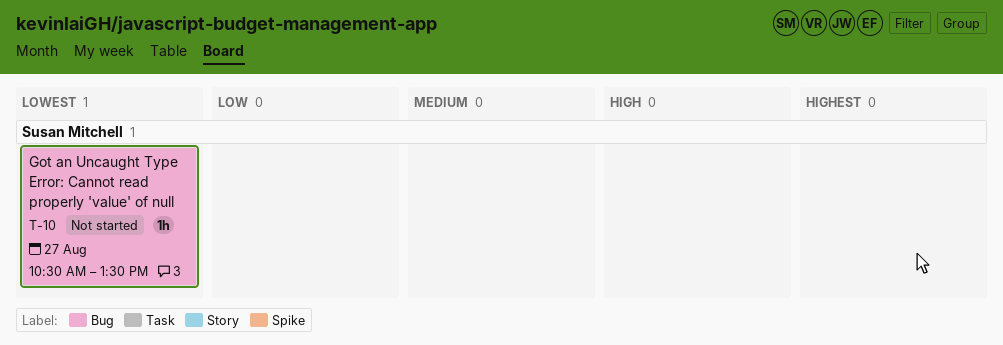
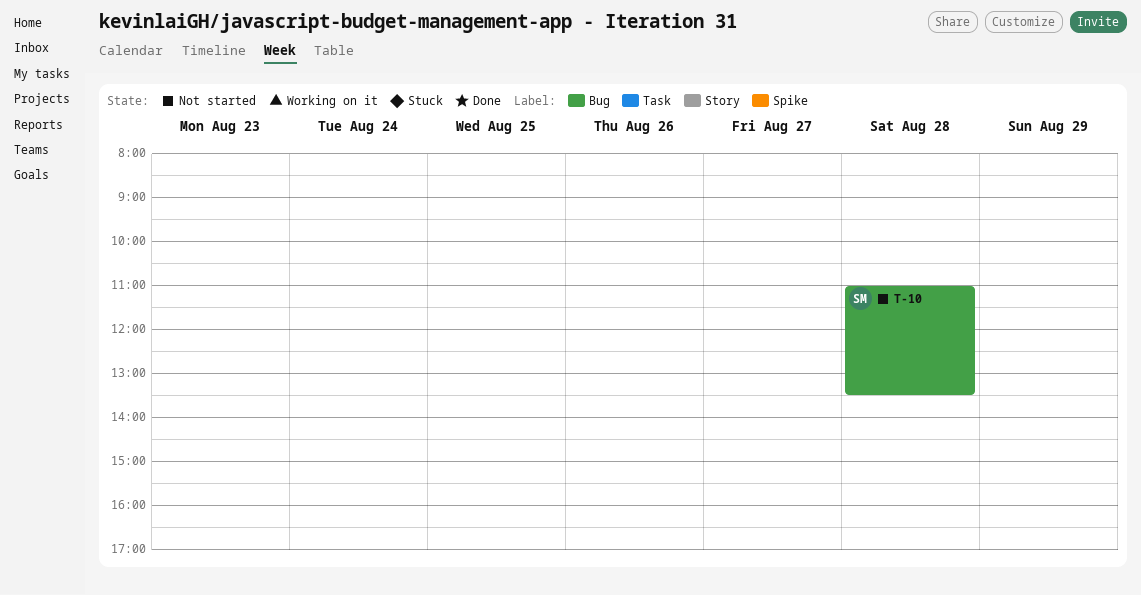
T-10, day: Aug 27 -> Aug 28
T-10, begins: 10:30 -> 11:00

